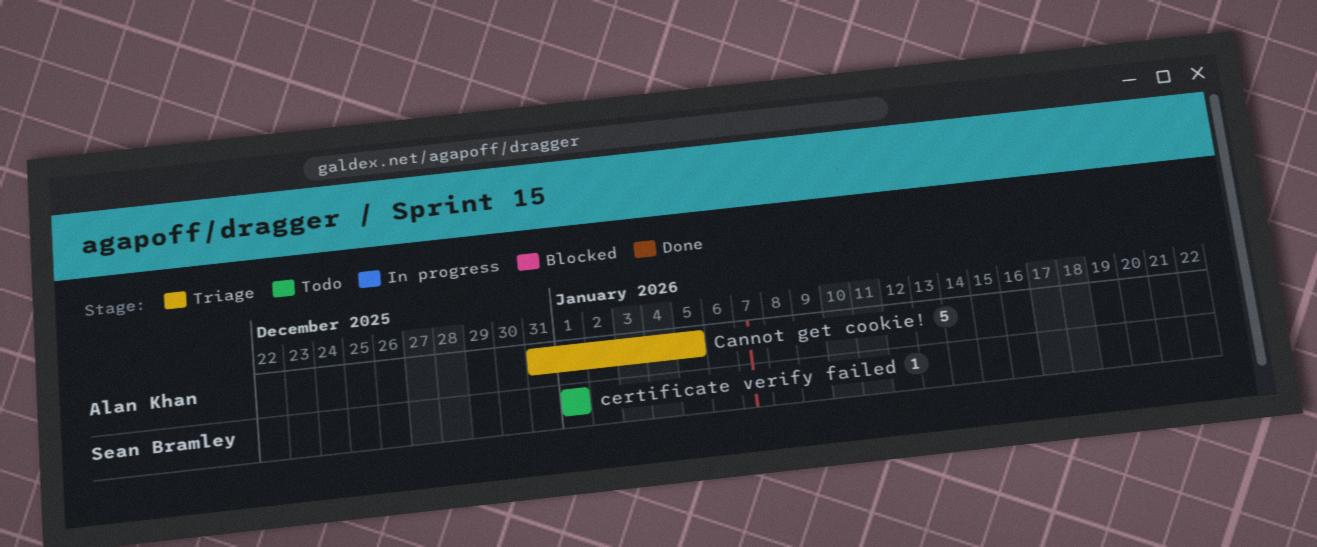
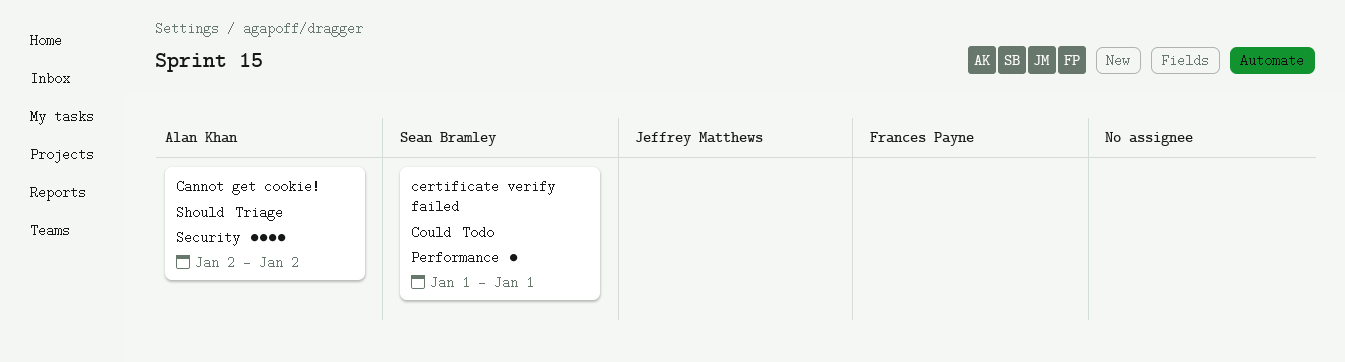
Cannot get cookie!, estimate: 5 -> 4
Cannot get cookie!, start: Dec 31 -> Jan 2
Cannot get cookie!, due: Jan 5 -> Jan 2

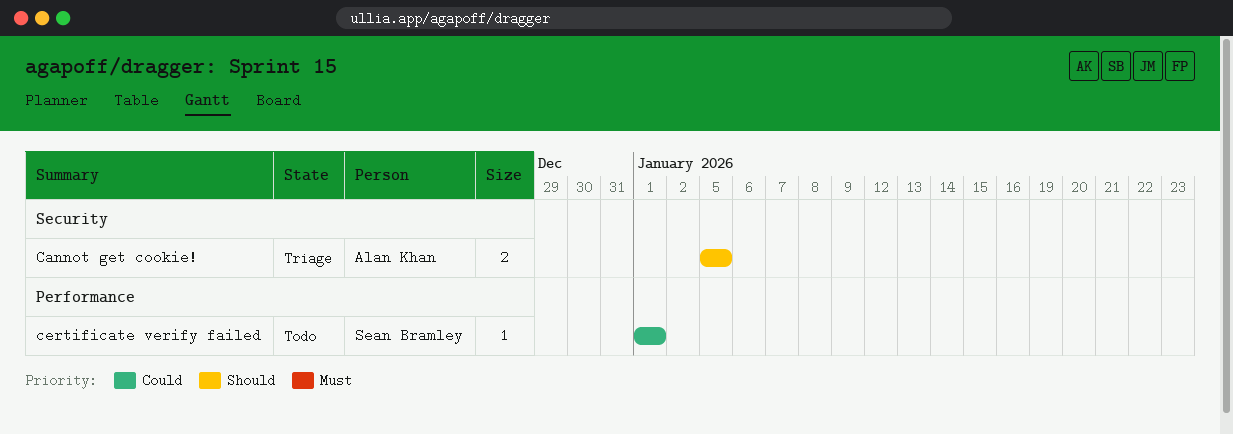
Cannot get cookie!, estimate: 4 -> 2
Cannot get cookie!, start: Jan 2 -> Jan 5
Cannot get cookie!, due: Jan 2 -> Jan 5

